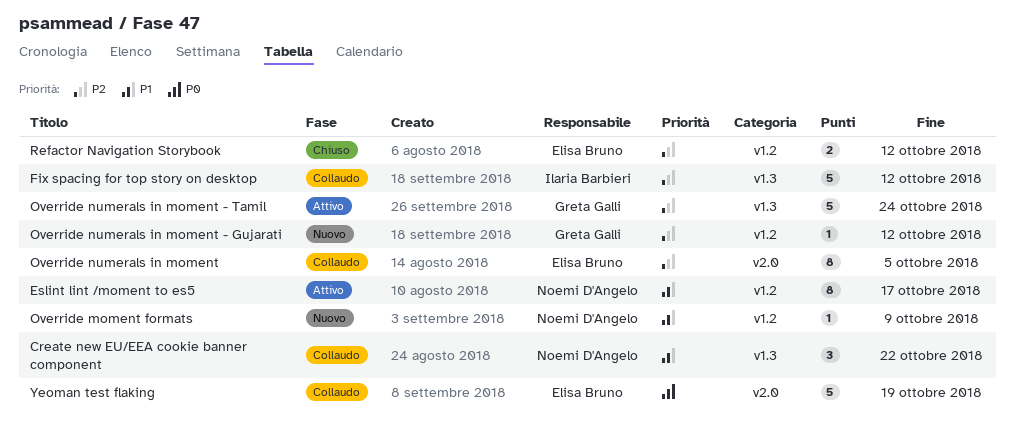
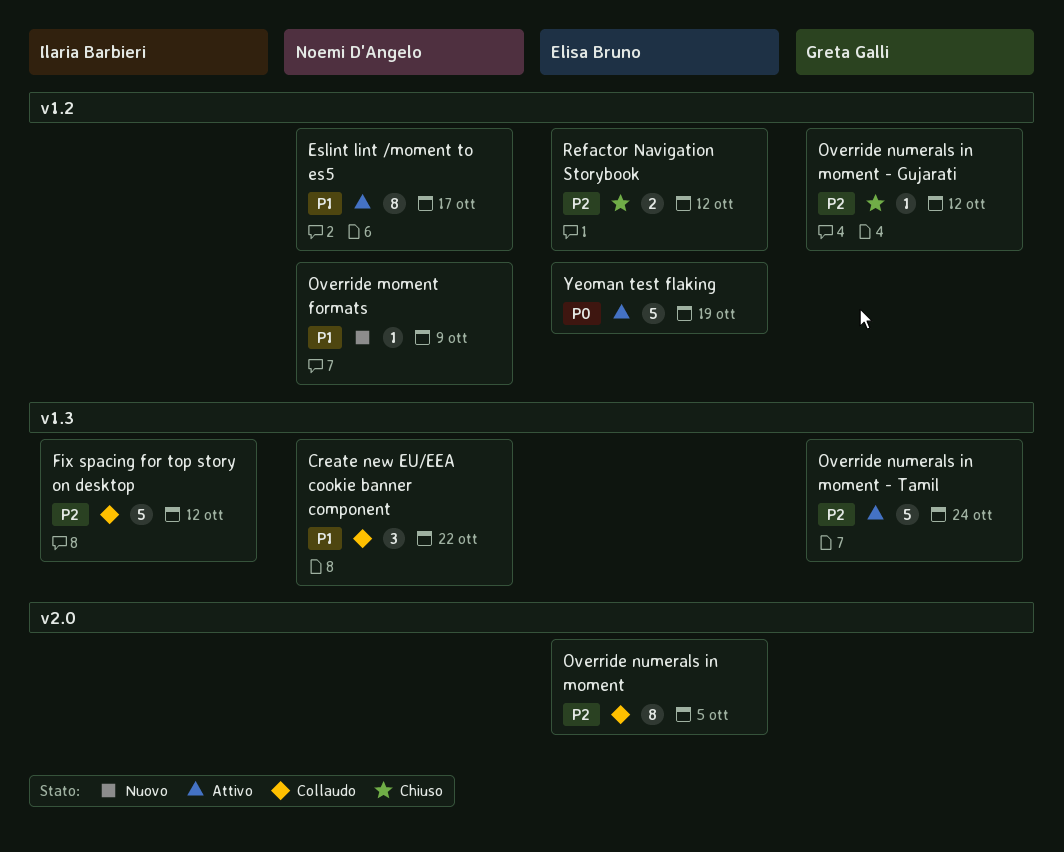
Override numerals in moment - Gujarati, status: Nuovo -> Chiuso
Yeoman test flaking, status: Collaudo -> Attivo
Yeoman test flaking, label: v2.0 -> v1.2

